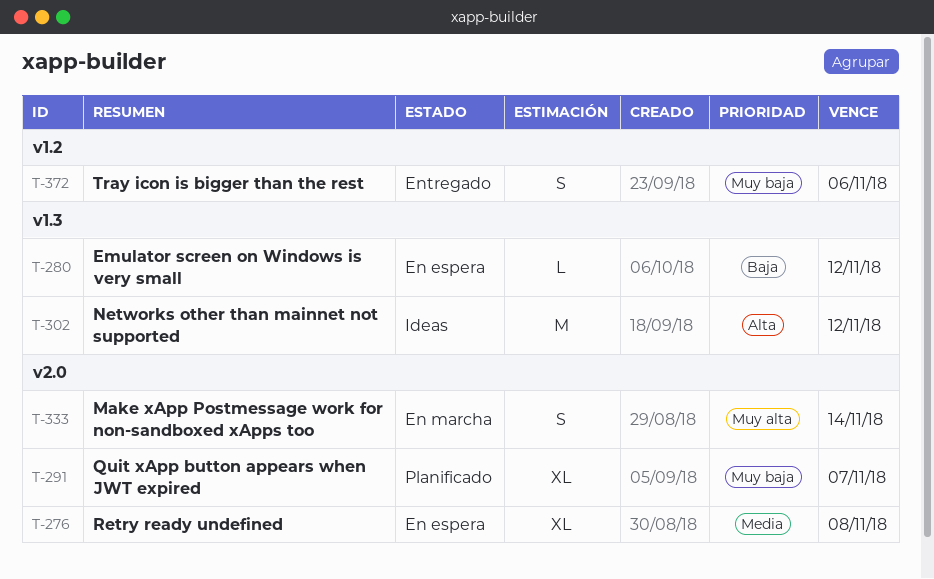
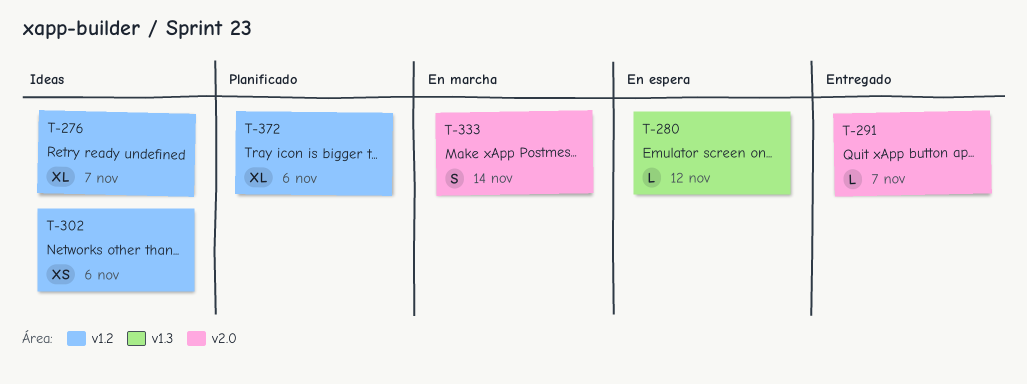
T-276, status: En espera -> Ideas
T-276, label: v2.0 -> v1.2
T-276, due: Nov 8 -> Nov 7
T-291, status: Planificado -> Entregado
T-291, estimate: XL -> L
T-302, label: v1.3 -> v1.2
T-302, estimate: M -> XS
T-302, due: Nov 12 -> Nov 6
T-372, status: Entregado -> Planificado
T-372, estimate: S -> XL

